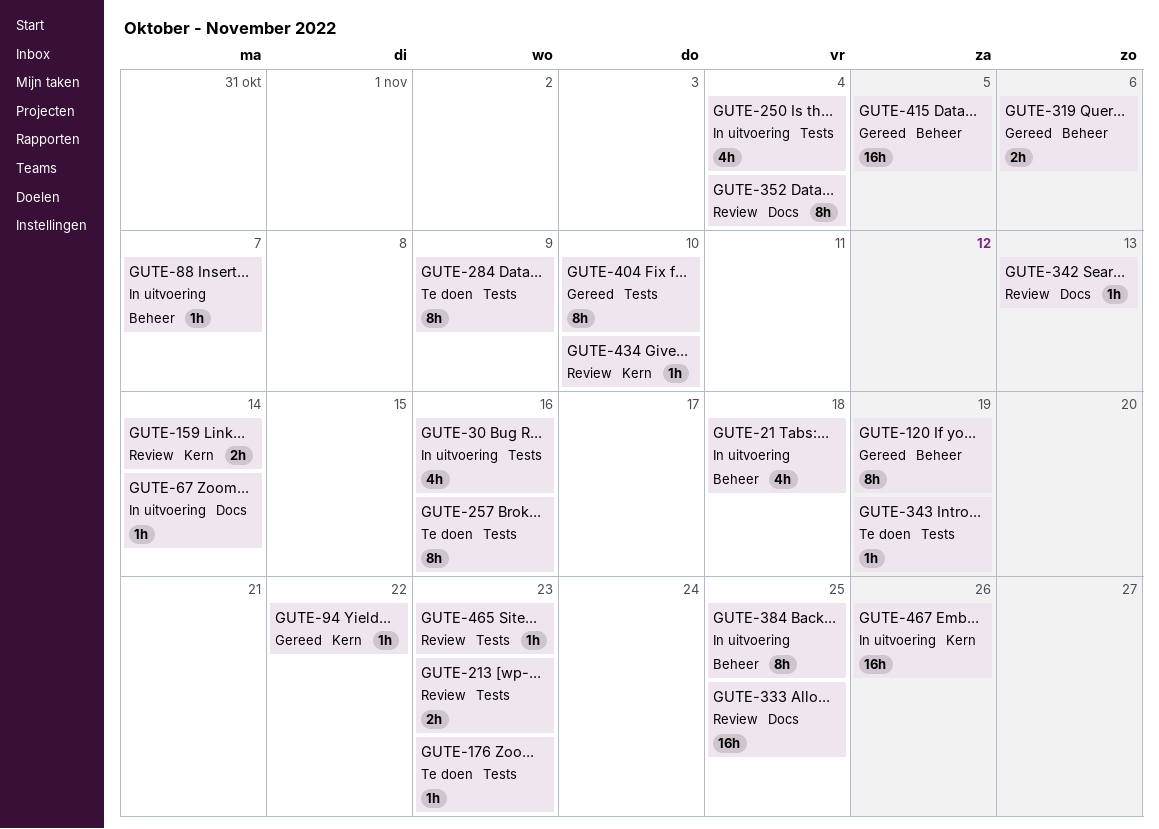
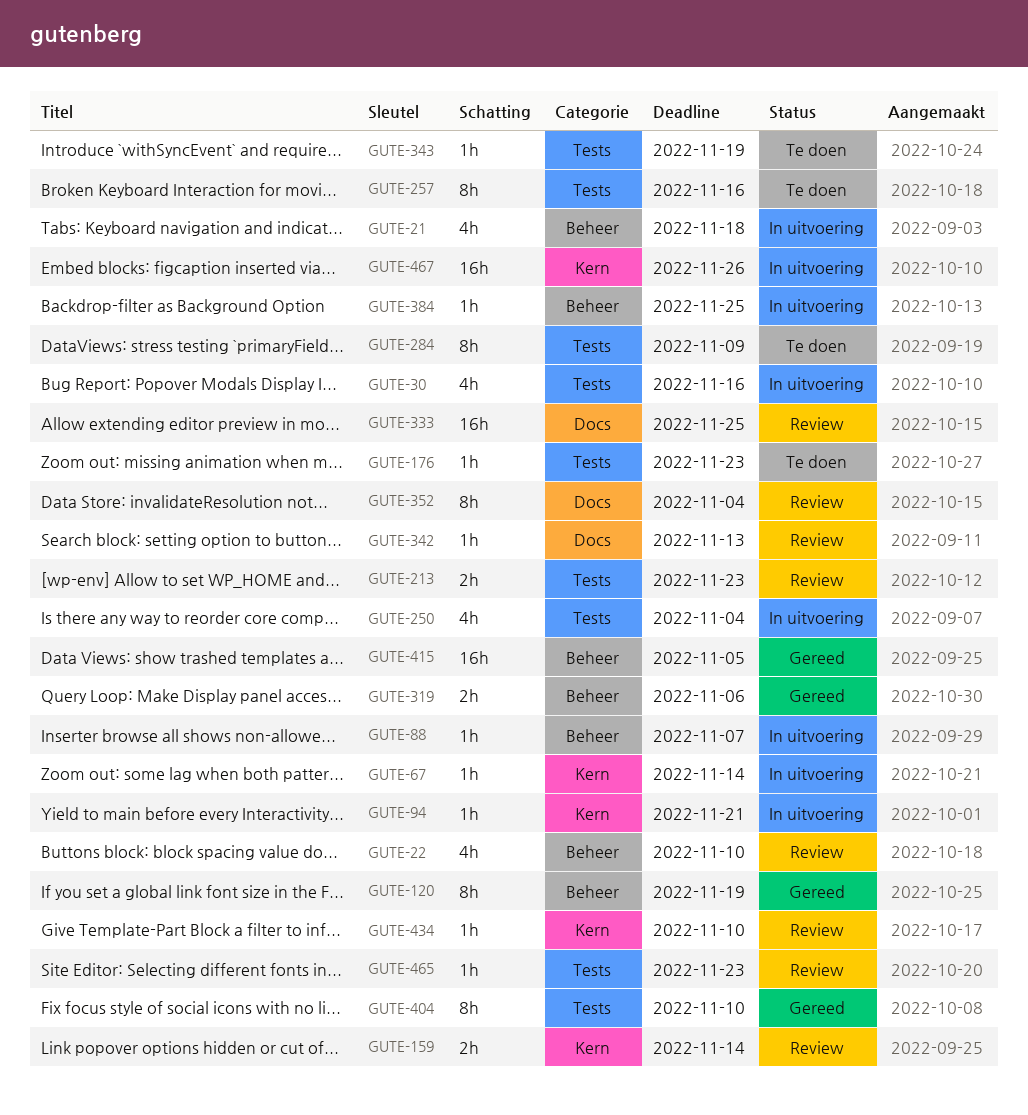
GUTE-22: none -> present
GUTE-67, label: Docs -> Kern
GUTE-94, status: Gereed -> In uitvoering
GUTE-94, due: Nov 22 -> Nov 21
GUTE-384, estimate: 8h -> 1h

